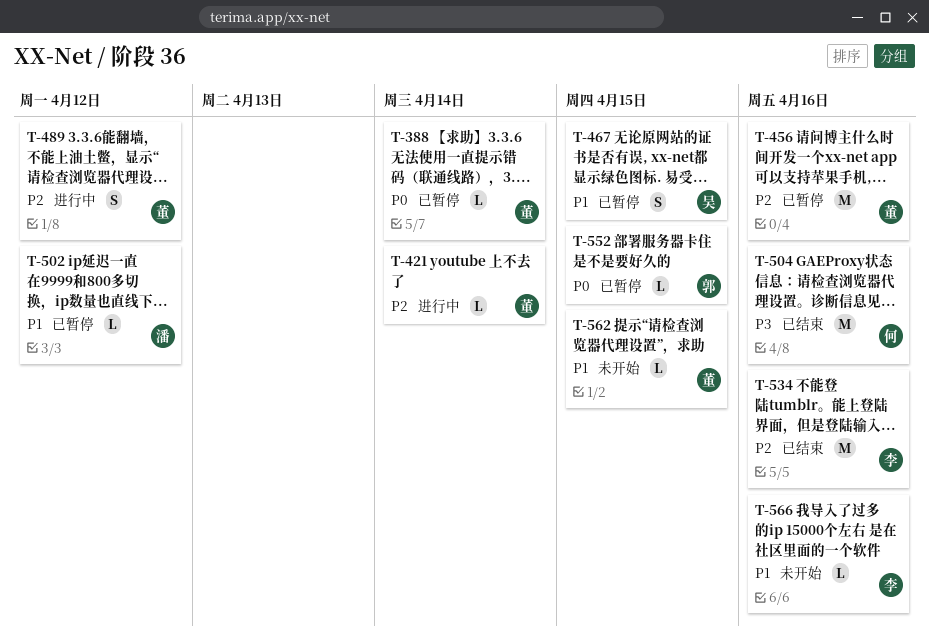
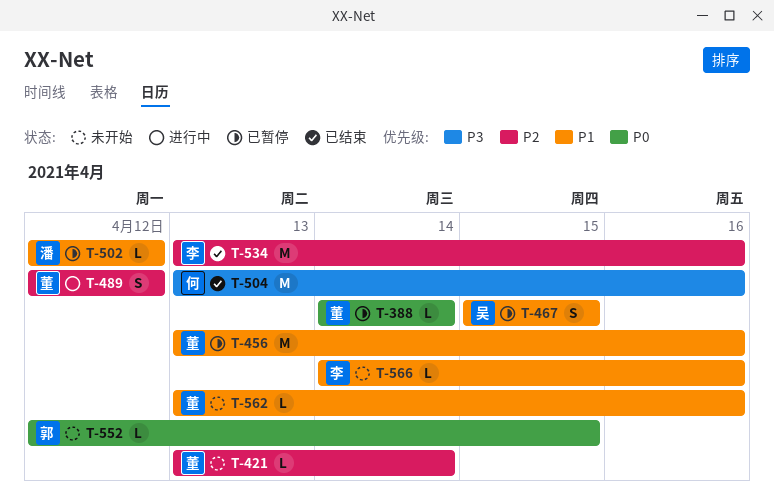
T-421, status: 进行中 -> 未开始
T-456, priority: P2 -> P1
T-552, status: 已暂停 -> 未开始
T-562, due: Apr 15 -> Apr 16

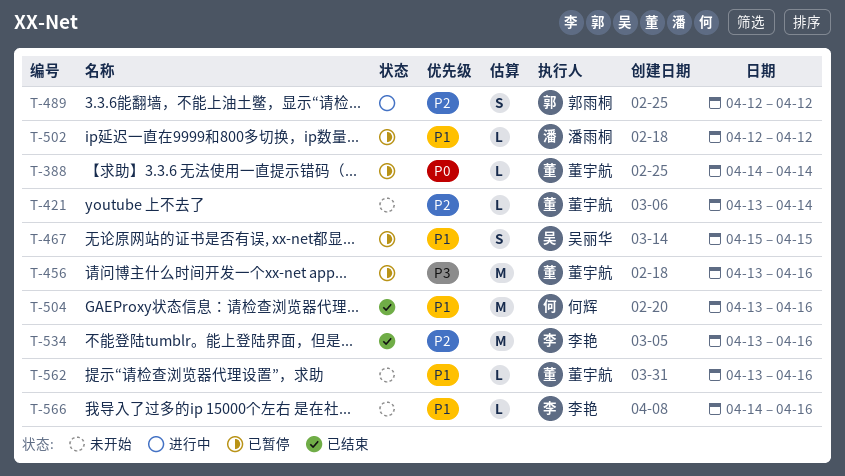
T-456, priority: P1 -> P3
T-489, owner: 董宇航 -> 郭雨桐
T-504, priority: P3 -> P1
T-552: present -> none

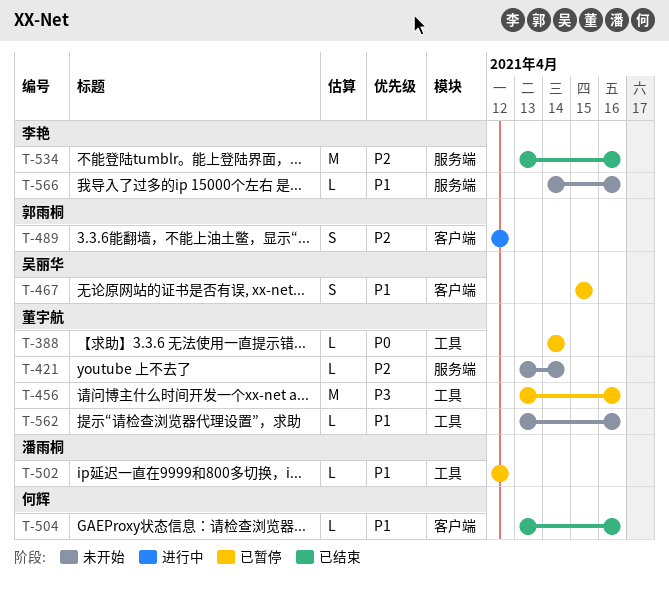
T-504, estimate: M -> L

